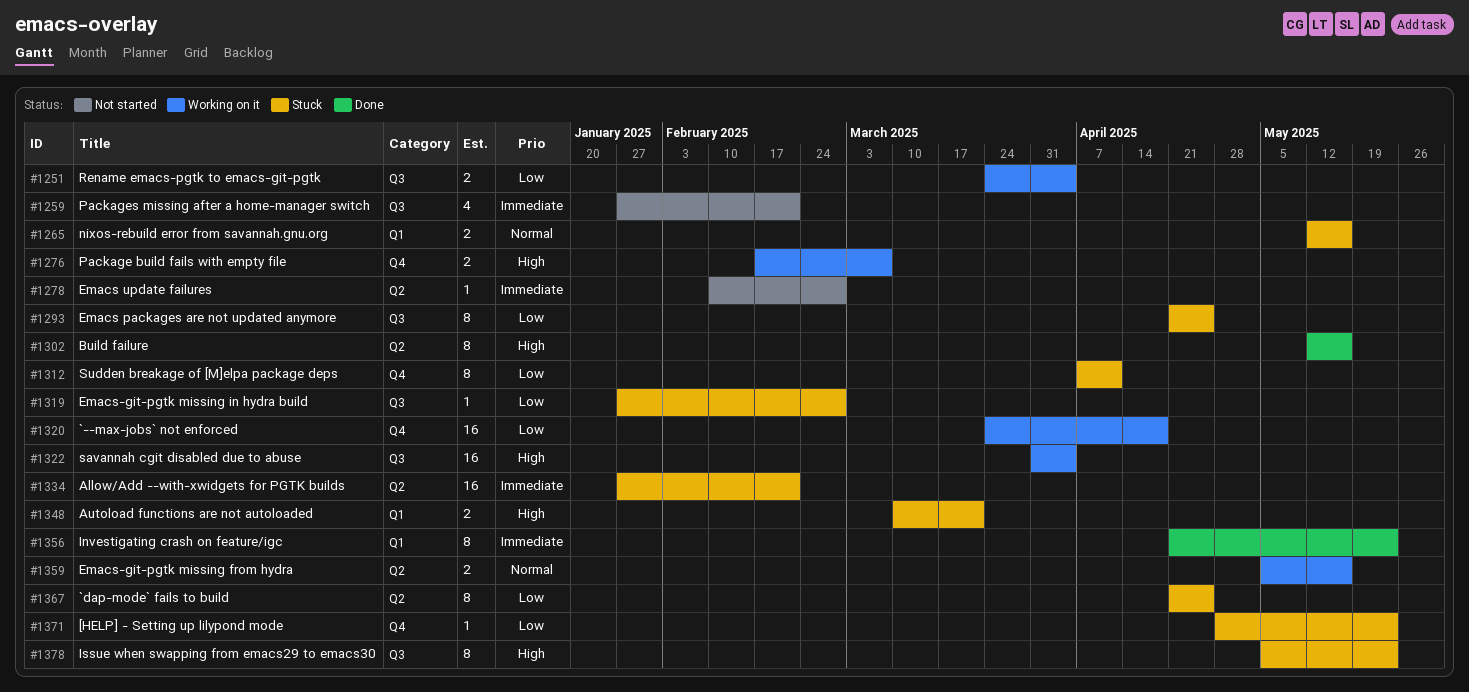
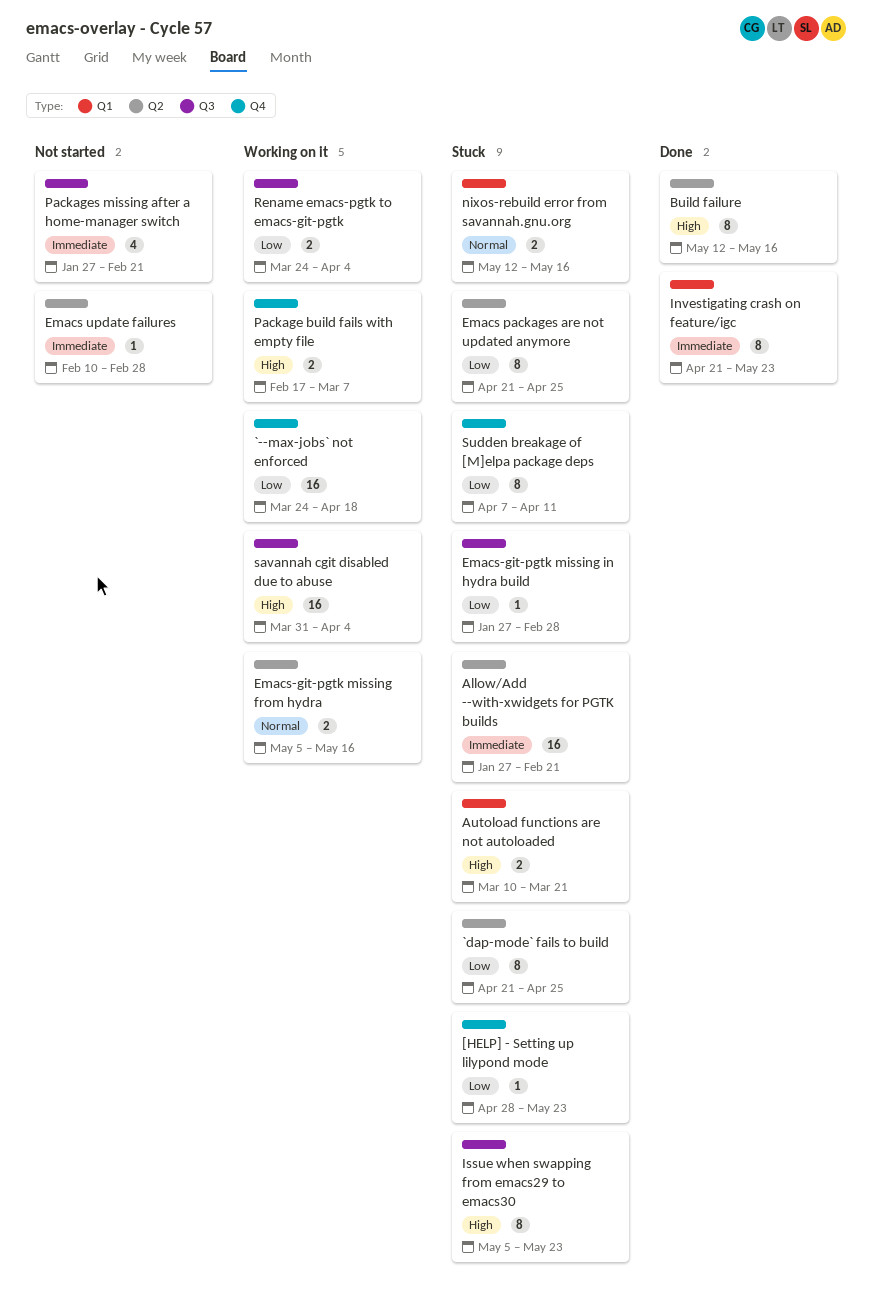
Emacs packages are not updated anymore, label: Q3 -> Q2

